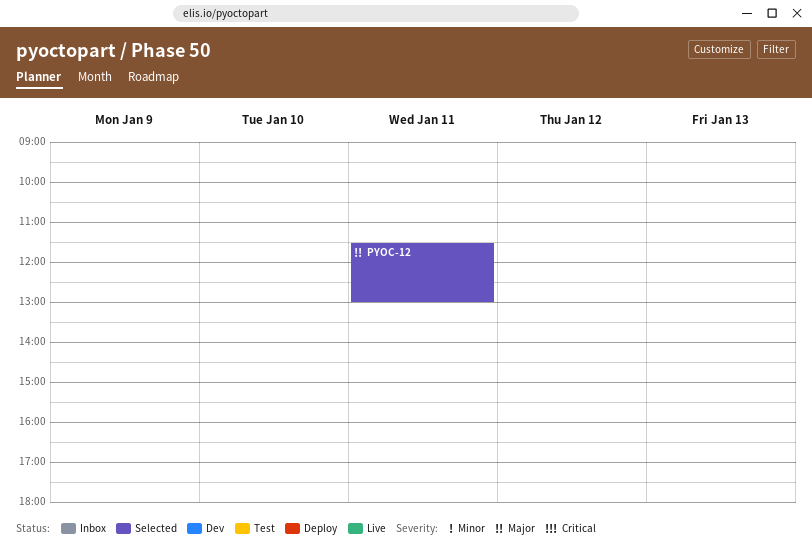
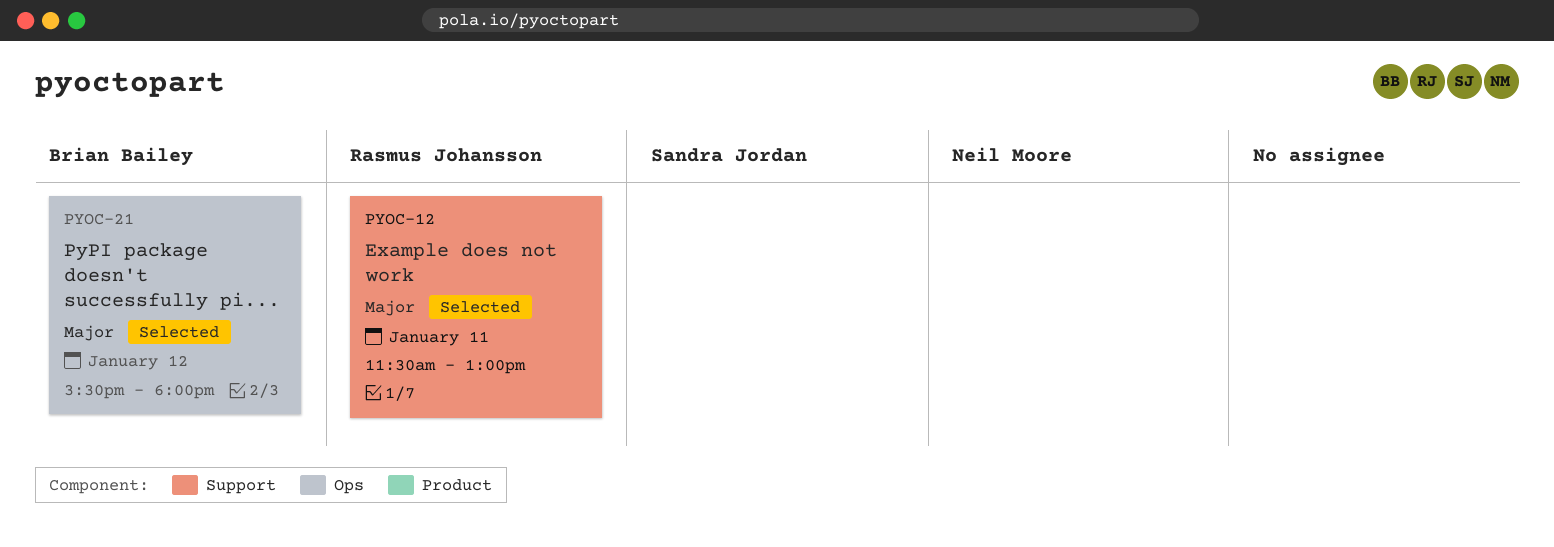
PYOC-21: none -> present

